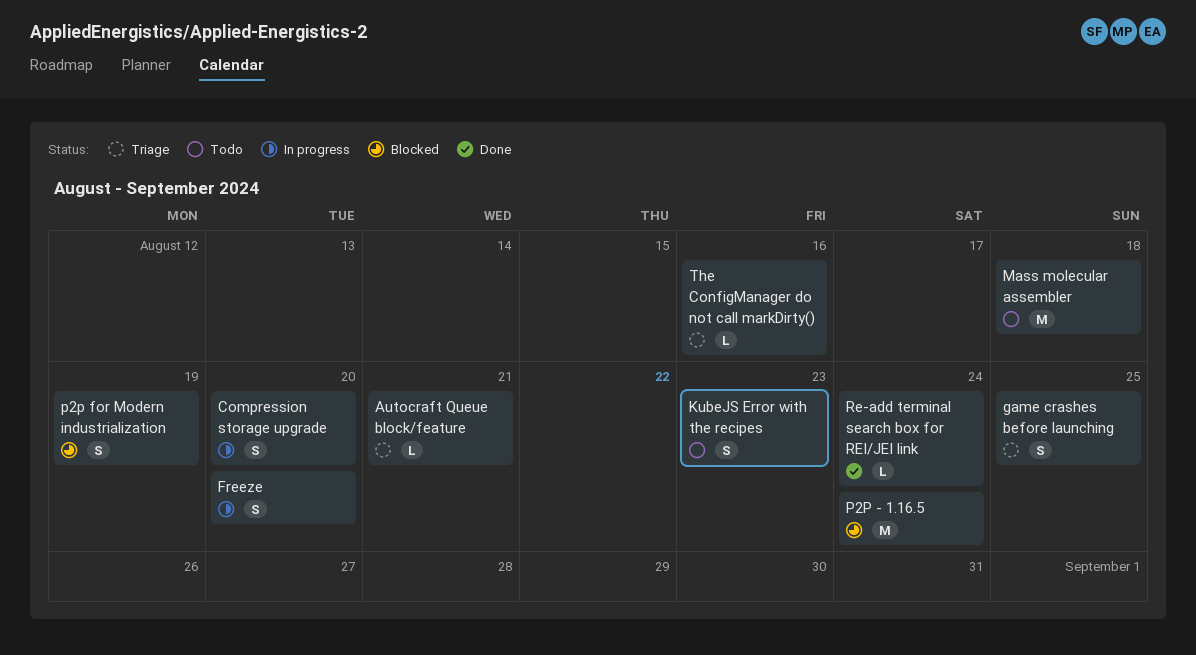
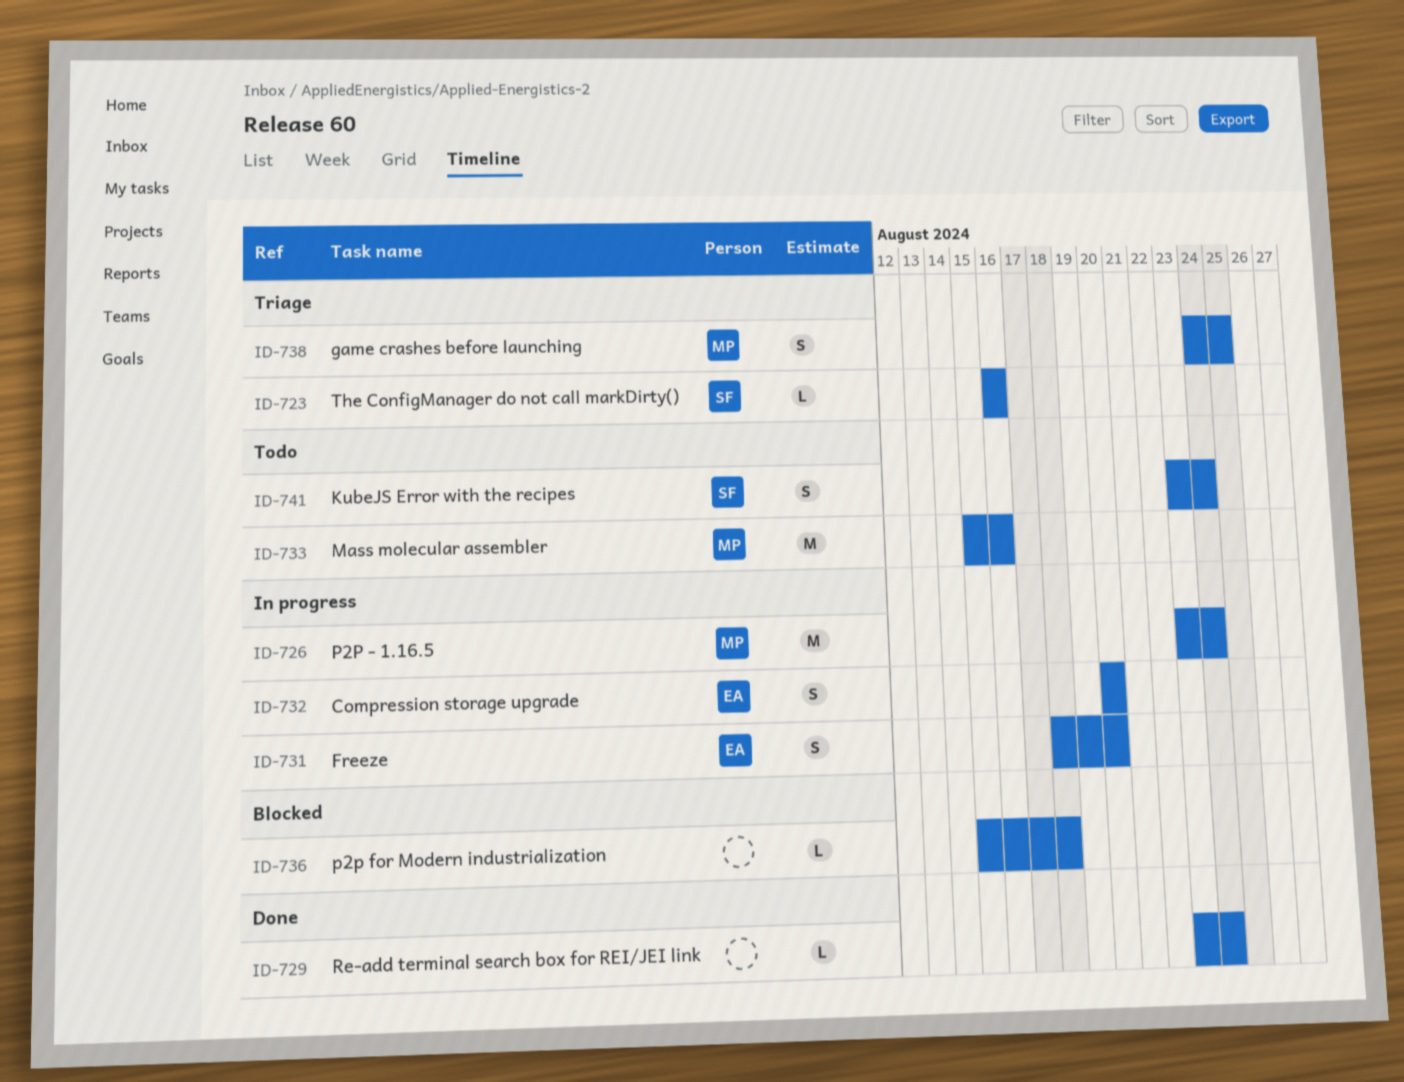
Autocraft Queue block/feature: present -> none
KubeJS Error with the recipes, due: Aug 23 -> Aug 24
Mass molecular assembler, due: Aug 18 -> Aug 16
P2P - 1.16.5, status: Blocked -> In progress
p2p for Modern industrialization, estimate: S -> L
p2p for Modern industrialization, due: Aug 19 -> Aug 18

